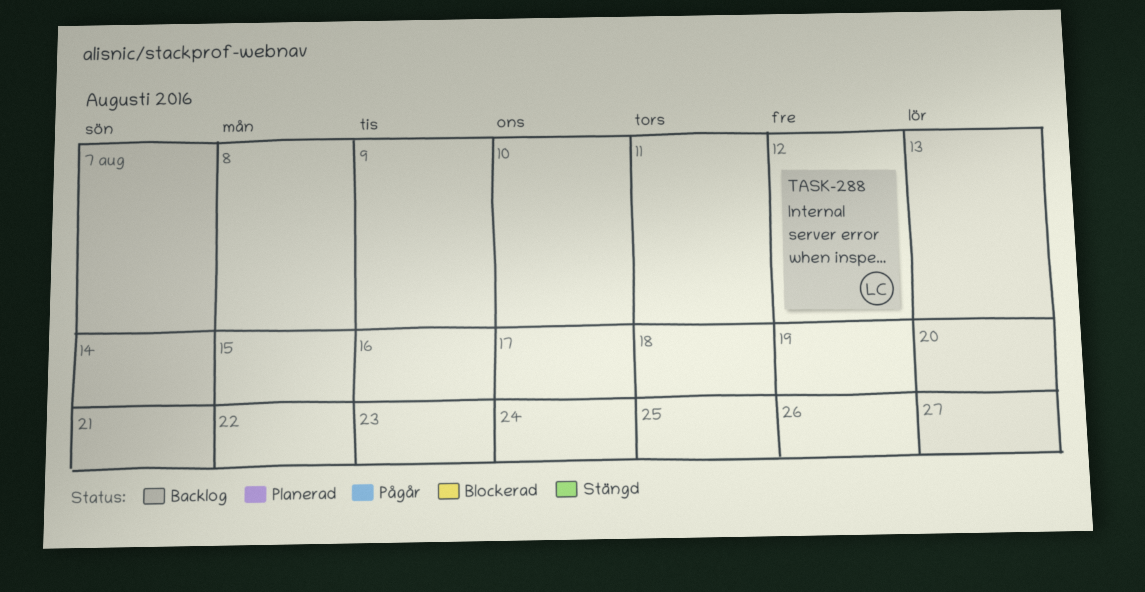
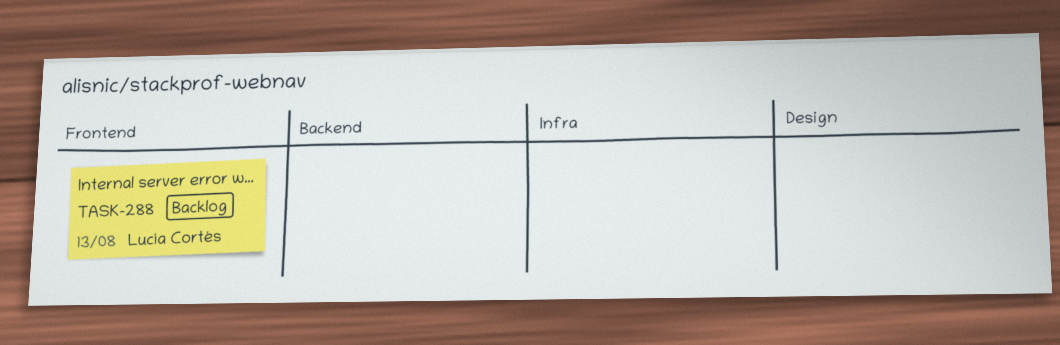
TASK-288, due: Aug 12 -> Aug 13

